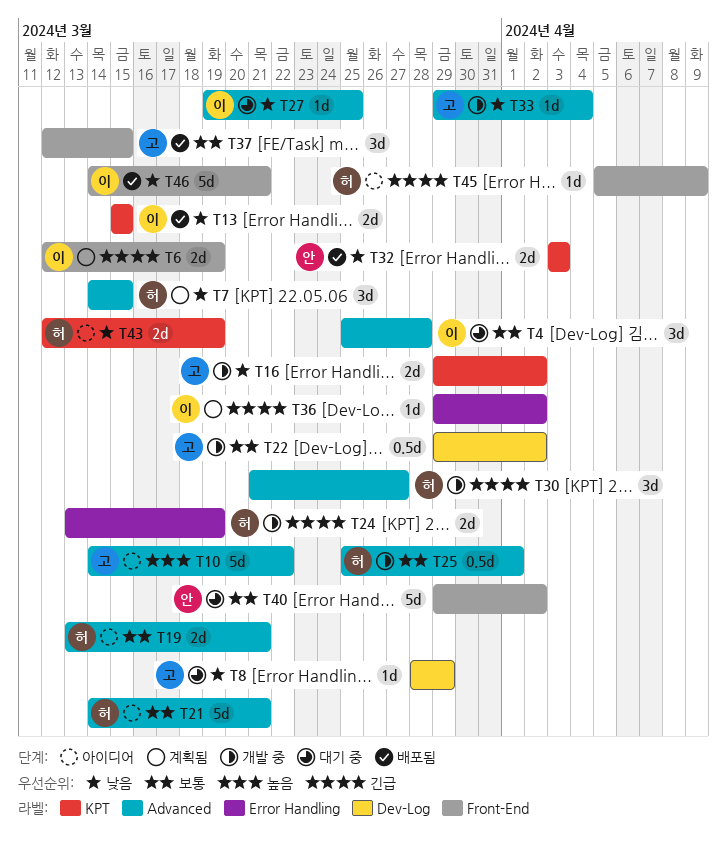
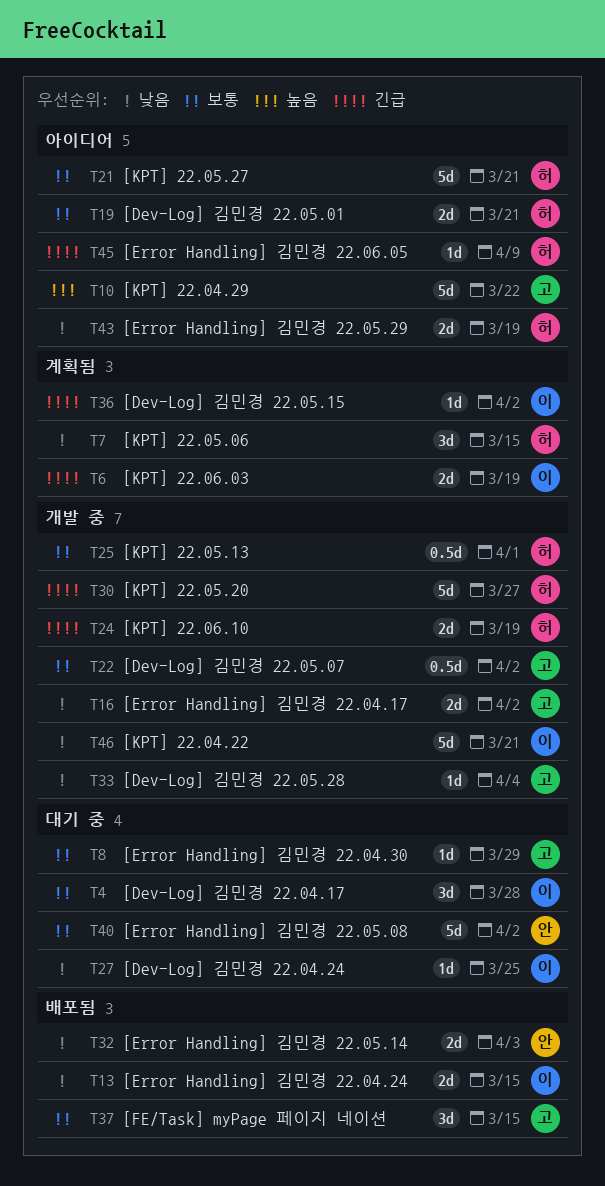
T8, priority: 낮음 -> 보통
T30, estimate: 3d -> 5d
T46, status: 배포됨 -> 개발 중

